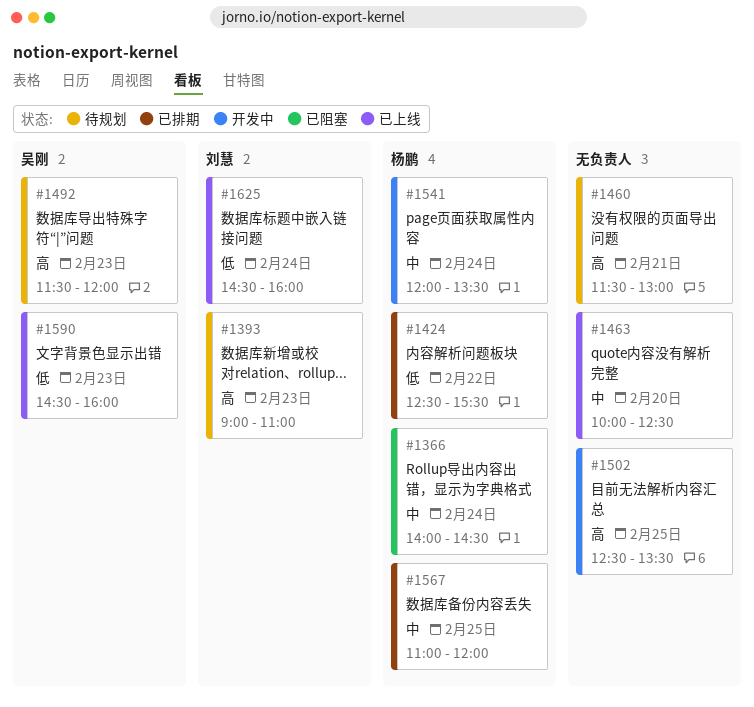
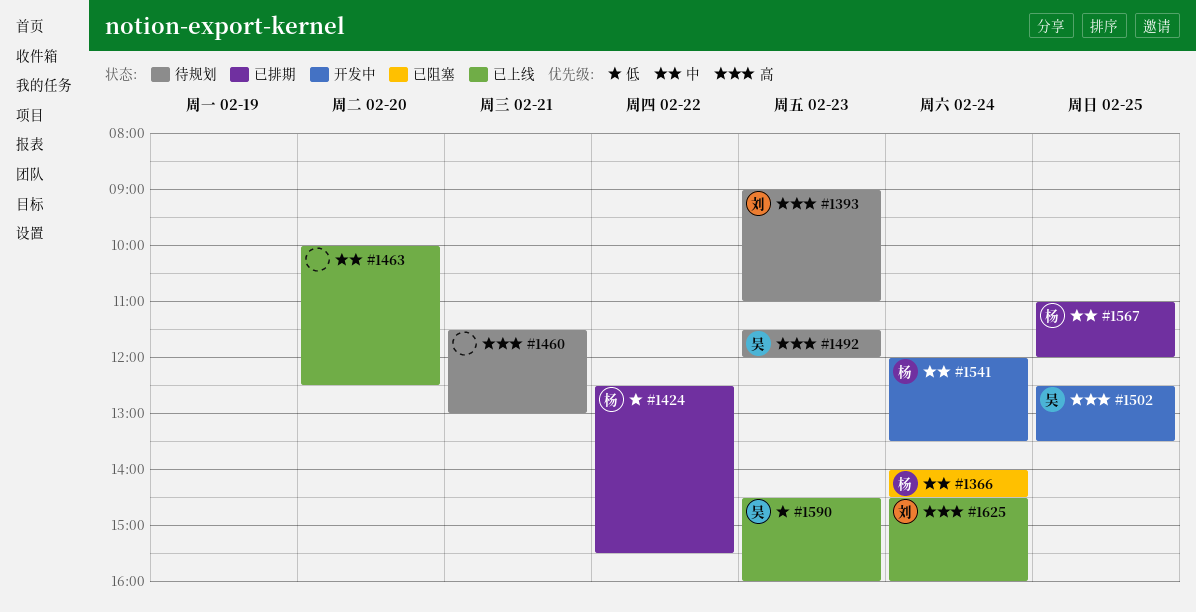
#1502, owner: none -> 吴刚
#1625, priority: 低 -> 高

